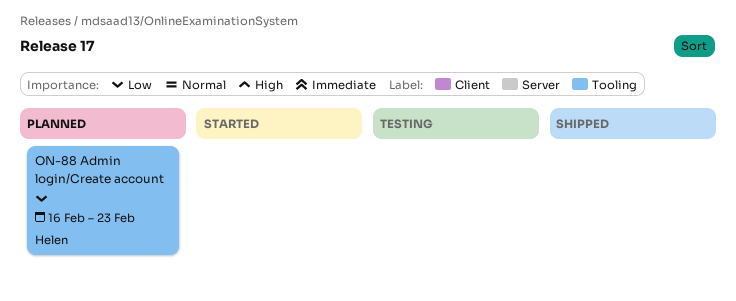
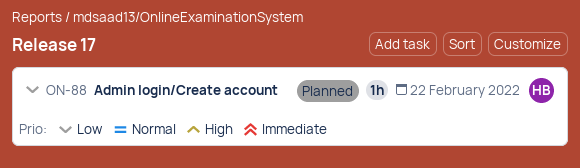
ON-88, due: Feb 23 -> Feb 22

